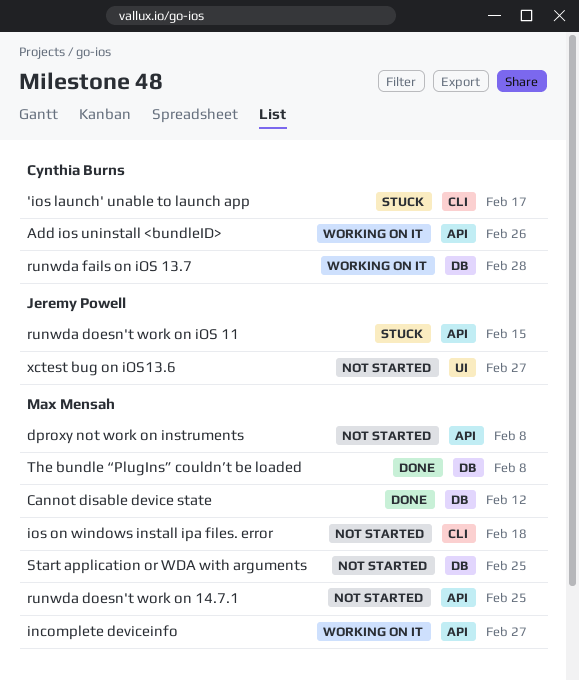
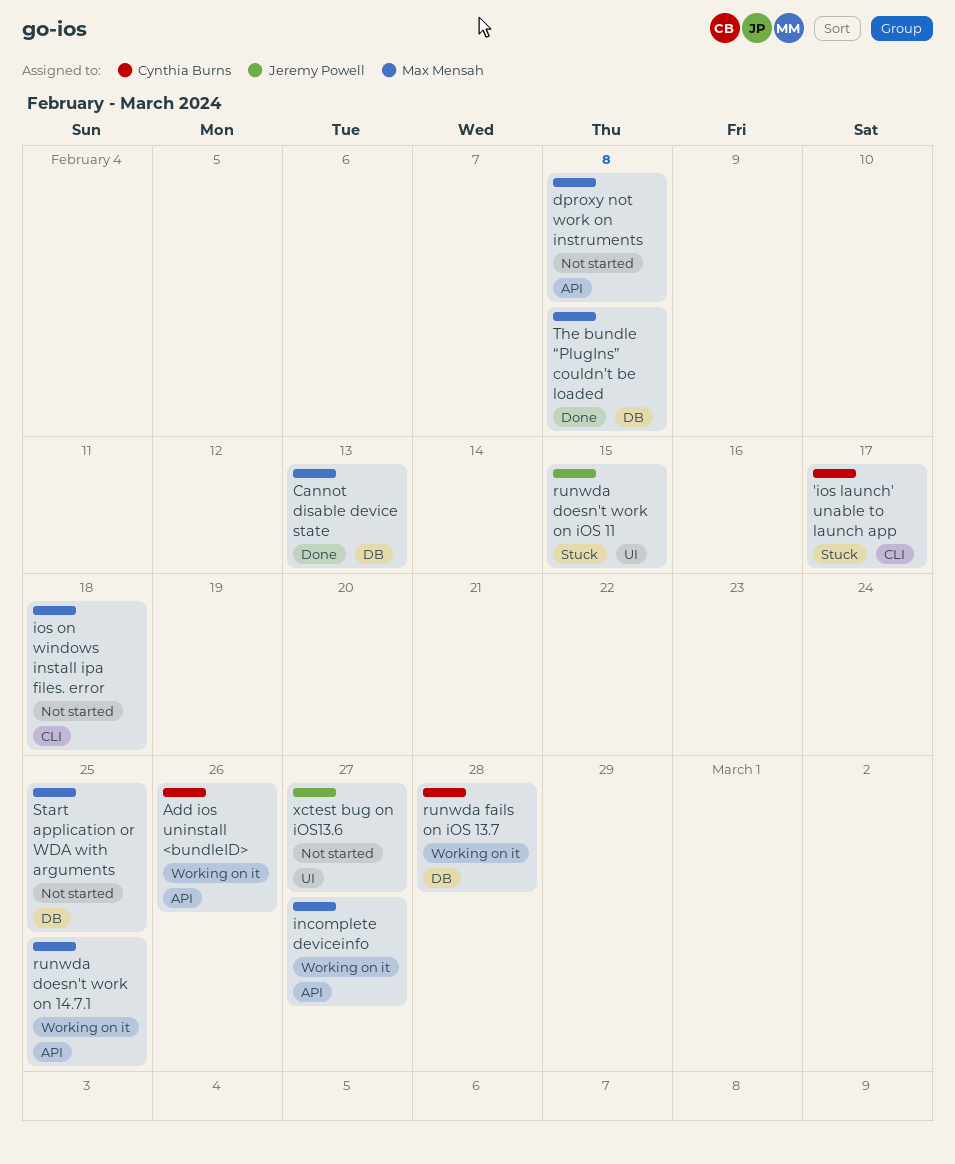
Cannot disable device state, due: Feb 12 -> Feb 13
runwda doesn't work on 14.7.1, status: Not started -> Working on it
runwda doesn't work on iOS 11, label: API -> UI

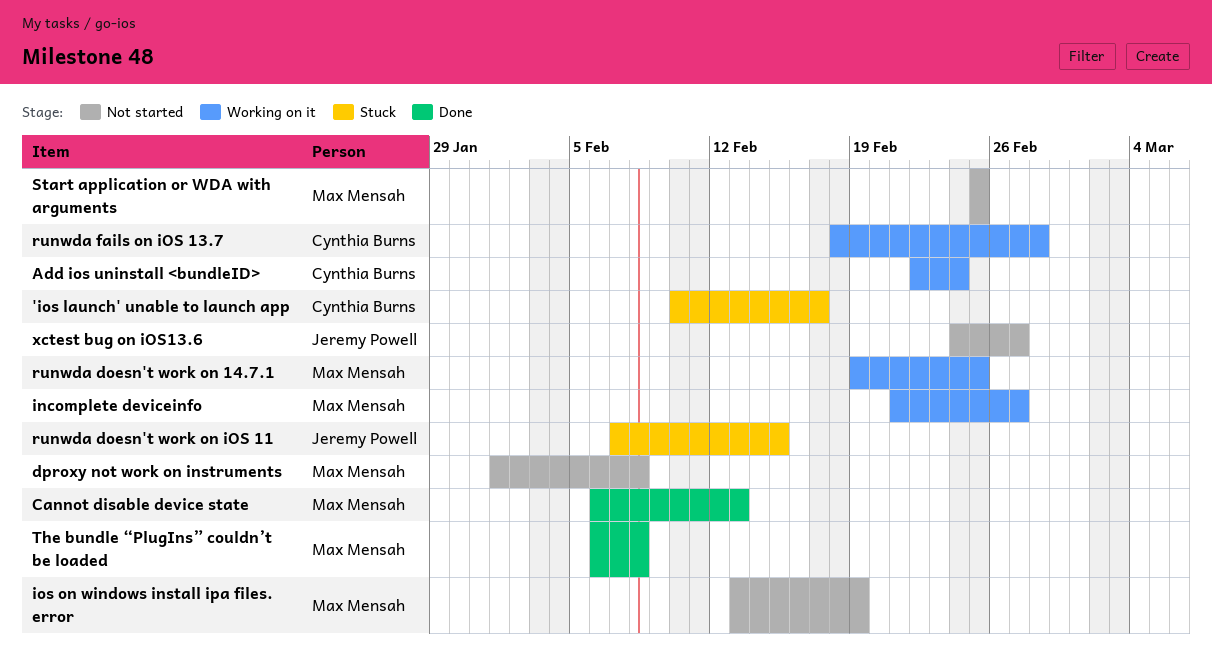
Add ios uninstall <bundleID>, due: Feb 26 -> Feb 24
ios on windows install ipa files. error, due: Feb 18 -> Feb 19

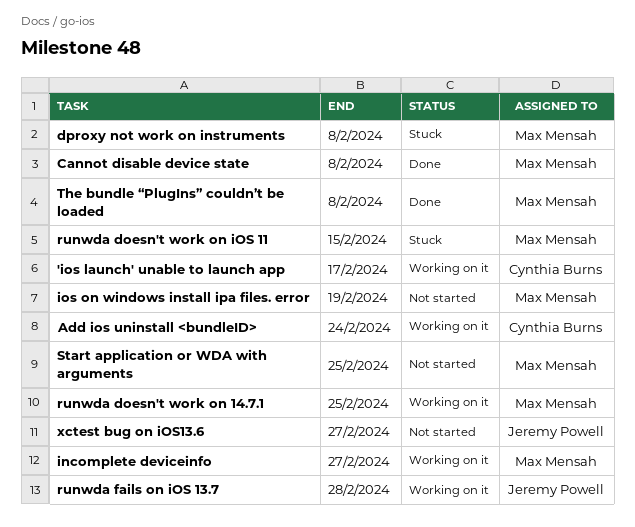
'ios launch' unable to launch app, status: Stuck -> Working on it
Cannot disable device state, due: Feb 13 -> Feb 8
dproxy not work on instruments, status: Not started -> Stuck
runwda doesn't work on iOS 11, owner: Jeremy Powell -> Max Mensah
runwda fails on iOS 13.7, owner: Cynthia Burns -> Jeremy Powell

